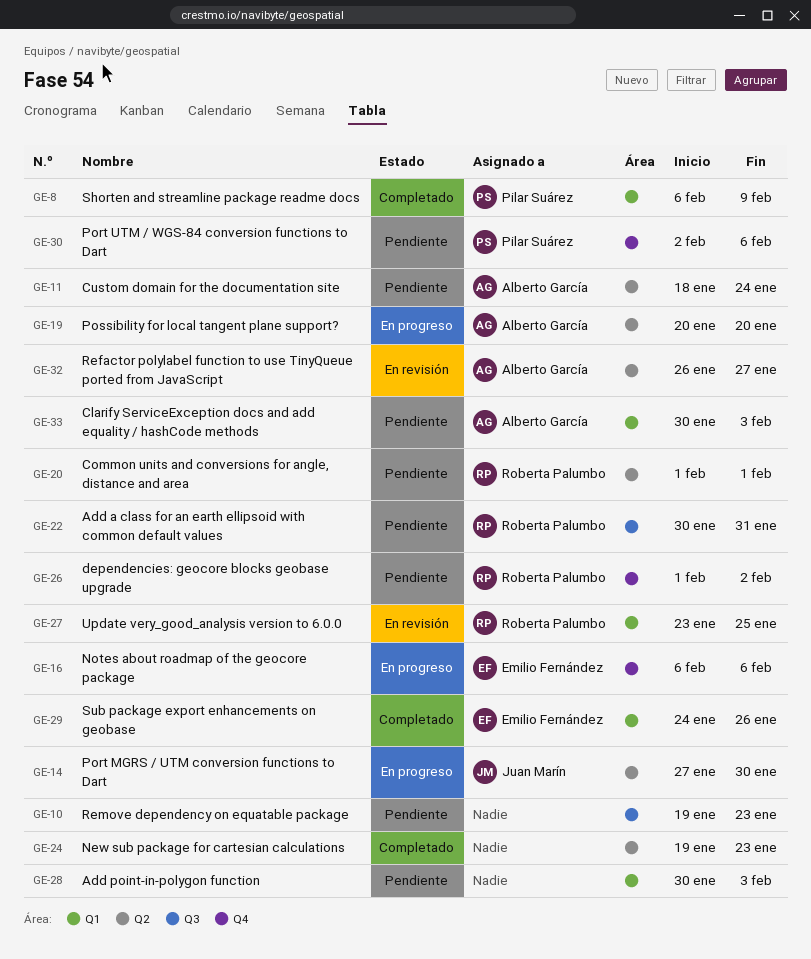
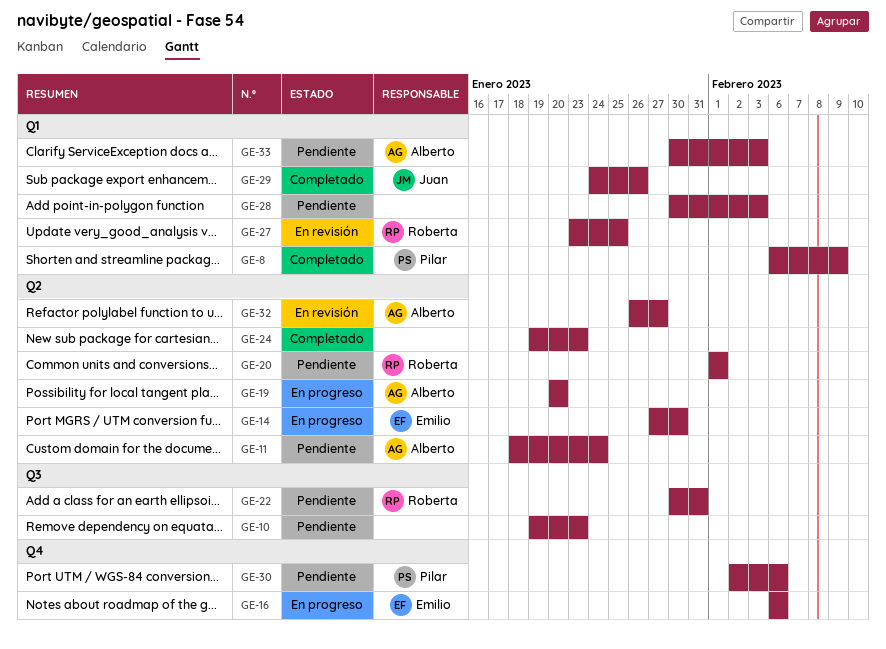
GE-14, owner: Juan Marín -> Emilio Fernández
GE-26: present -> none
GE-29, owner: Emilio Fernández -> Juan Marín

